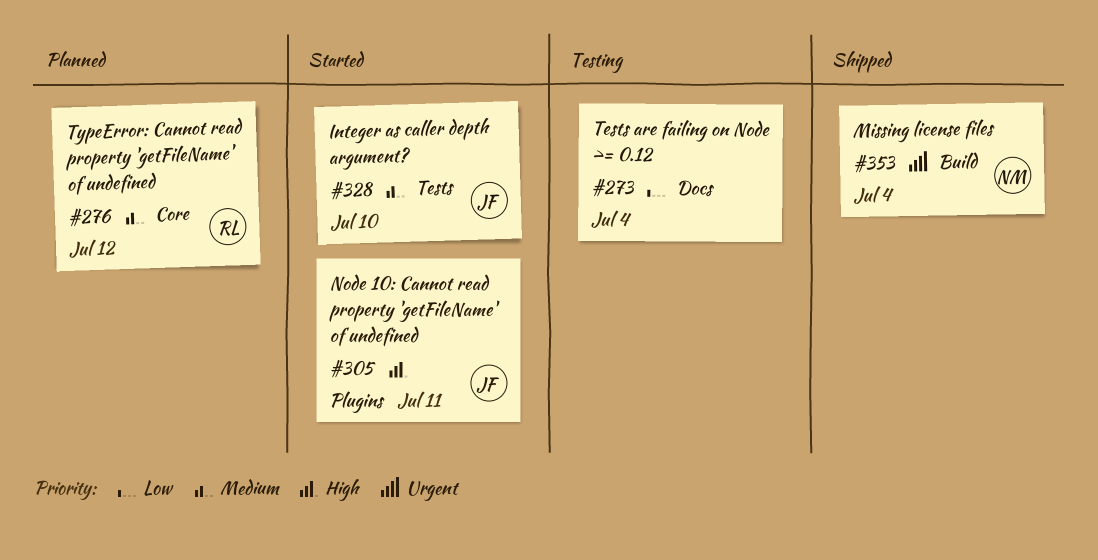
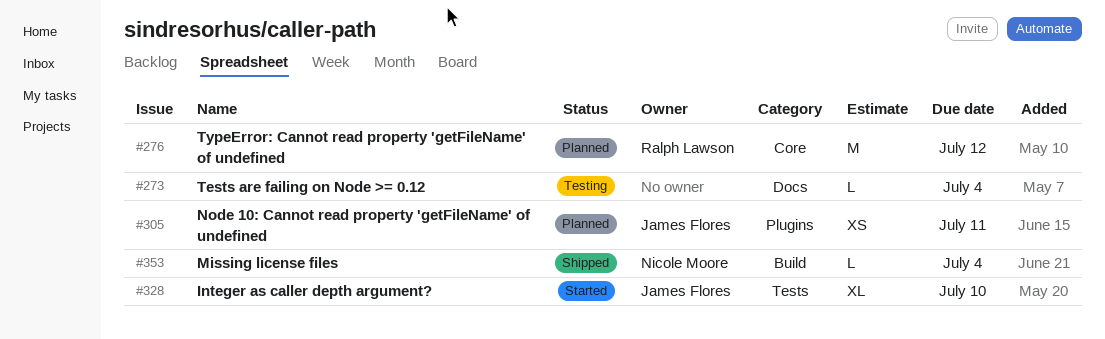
#305, status: Started -> Planned

